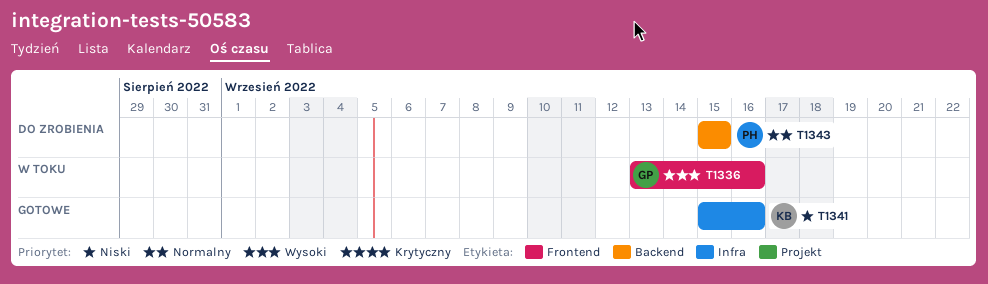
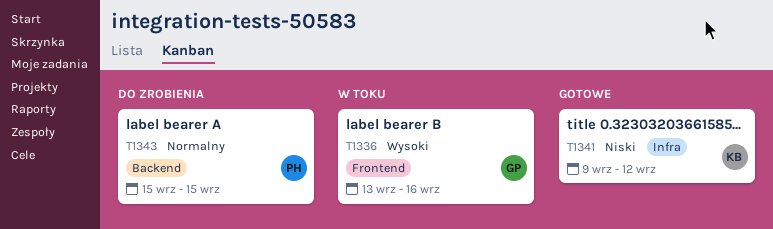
T1341, start: Sep 15 -> Sep 9
T1341, due: Sep 16 -> Sep 12

